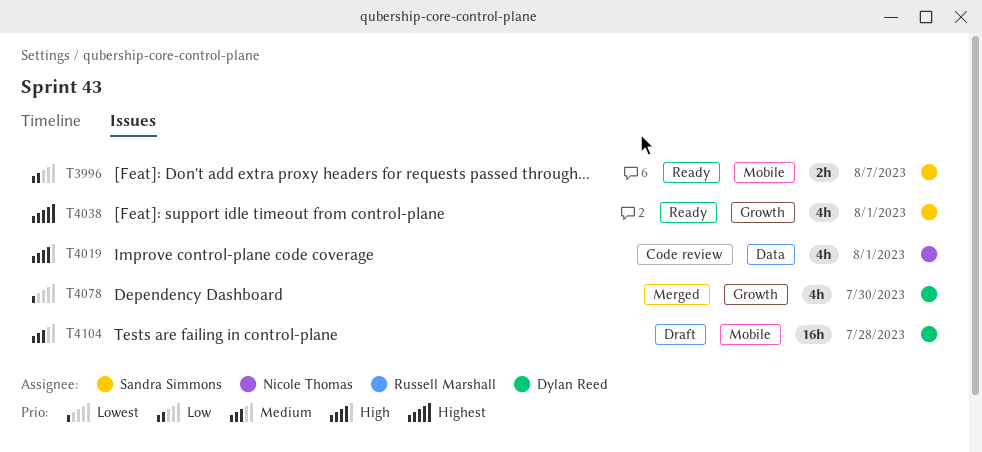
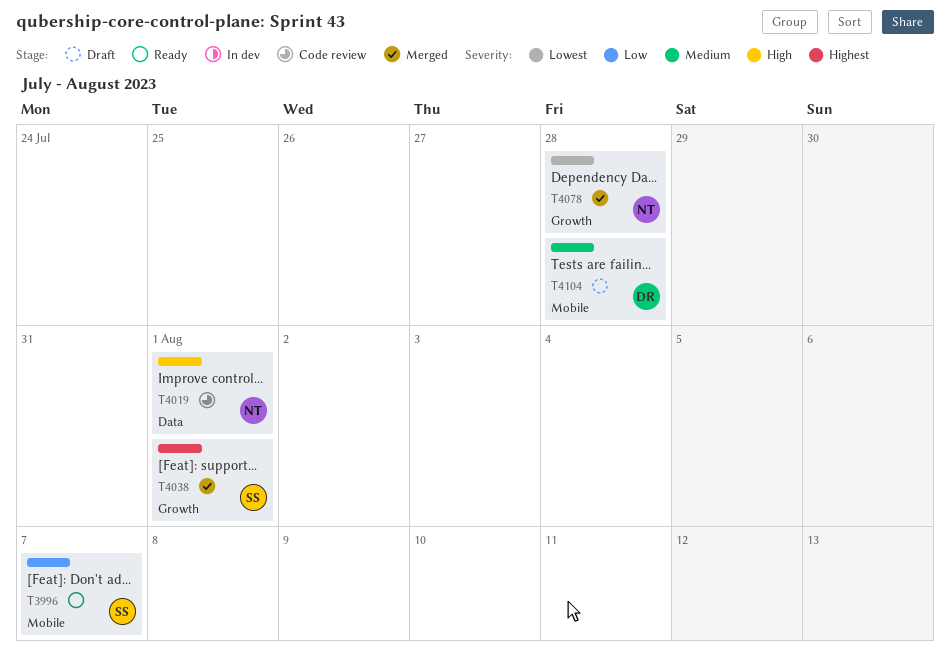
T4038, status: Ready -> Merged
T4078, owner: Dylan Reed -> Nicole Thomas
T4078, due: Jul 30 -> Jul 28

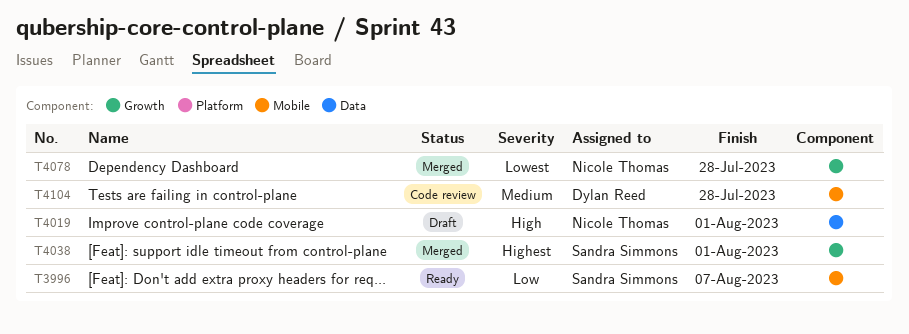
T4019, status: Code review -> Draft
T4104, status: Draft -> Code review

